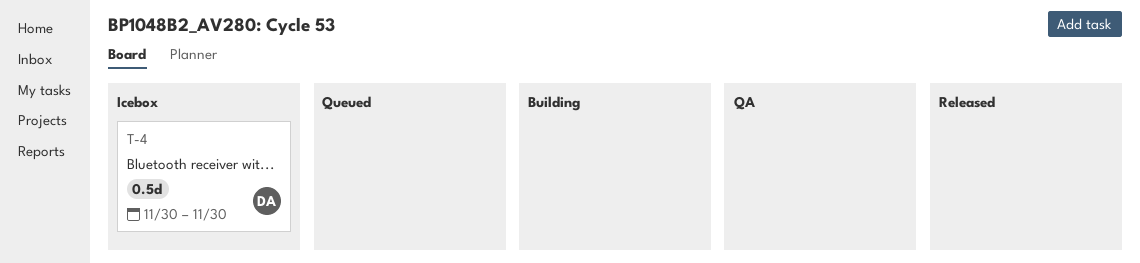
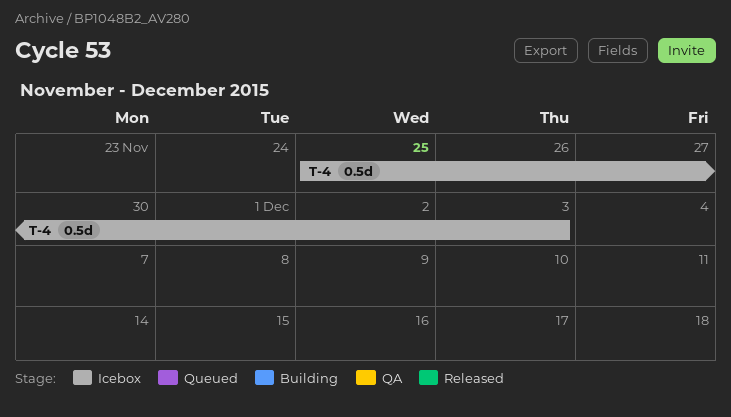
T-4, start: Nov 30 -> Nov 25
T-4, due: Nov 30 -> Dec 3

